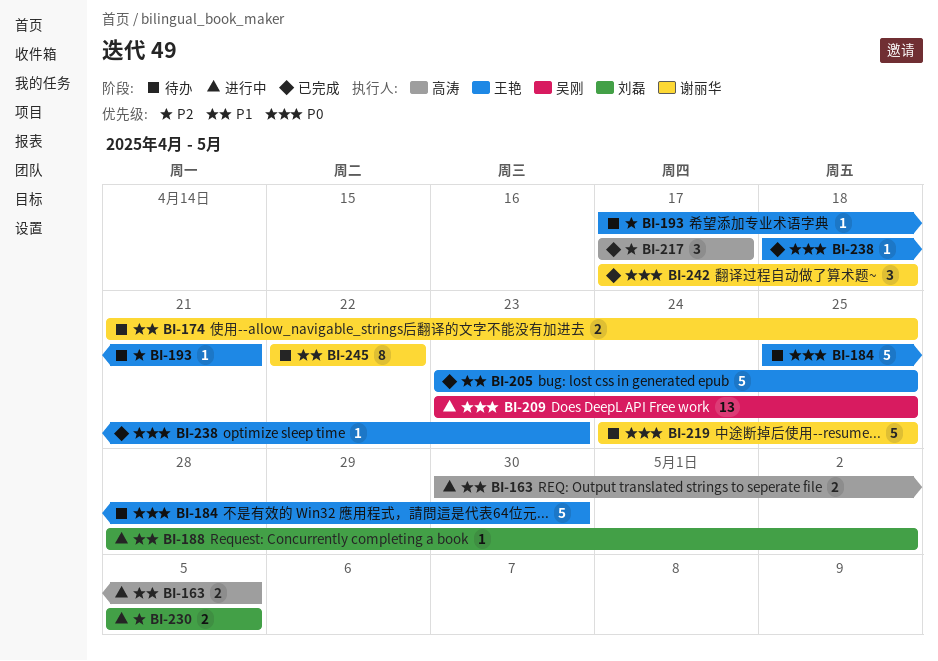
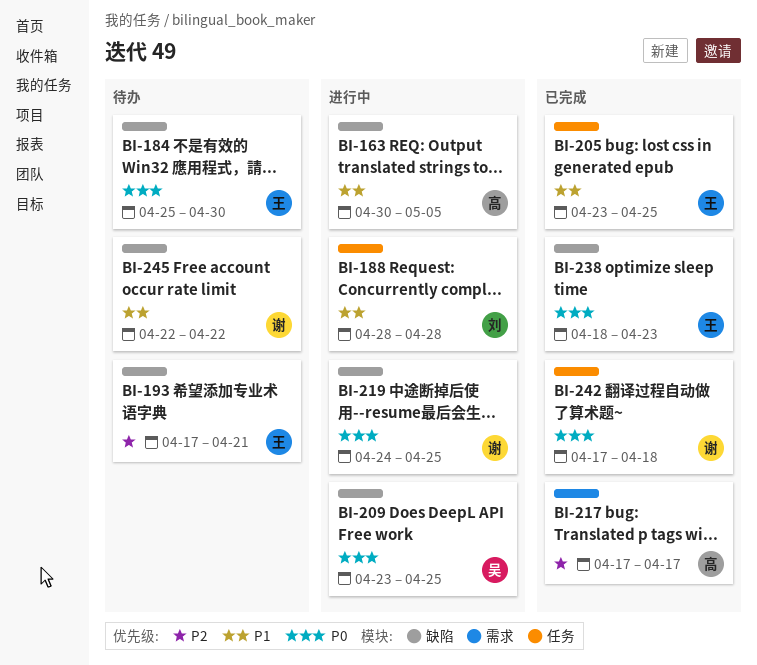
BI-174: present -> none
BI-188, due: May 2 -> Apr 28
BI-219, status: 待办 -> 进行中
BI-230: present -> none

